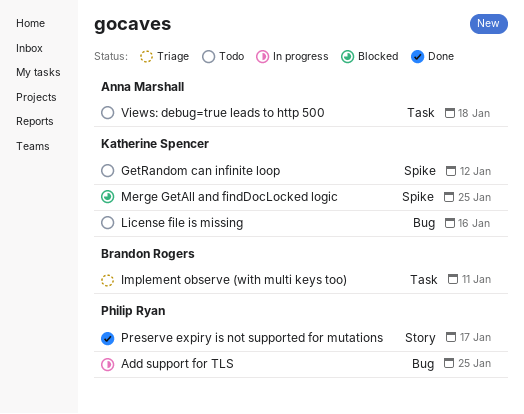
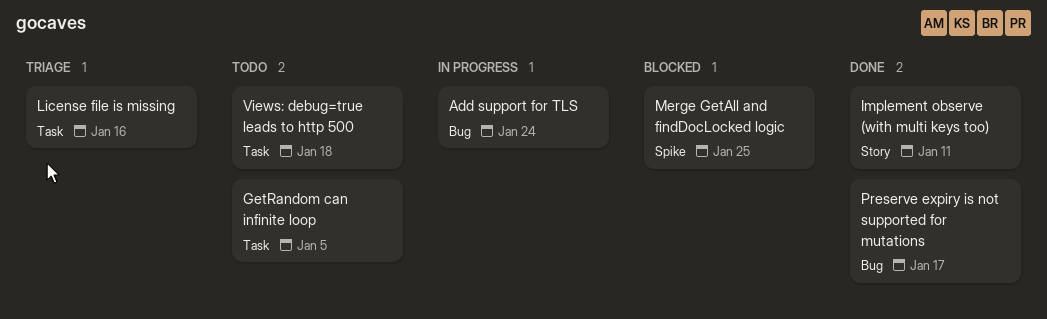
Add support for TLS, due: Jan 25 -> Jan 24
GetRandom can infinite loop, label: Spike -> Task
GetRandom can infinite loop, due: Jan 12 -> Jan 5
Implement observe (with multi keys too), status: Triage -> Done
Implement observe (with multi keys too), label: Task -> Story
License file is missing, status: Todo -> Triage
License file is missing, label: Bug -> Task
Preserve expiry is not supported for mutations, label: Story -> Bug

